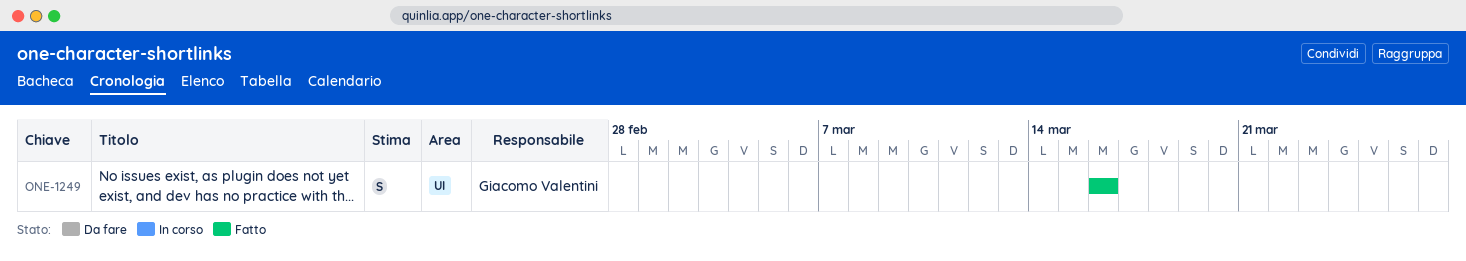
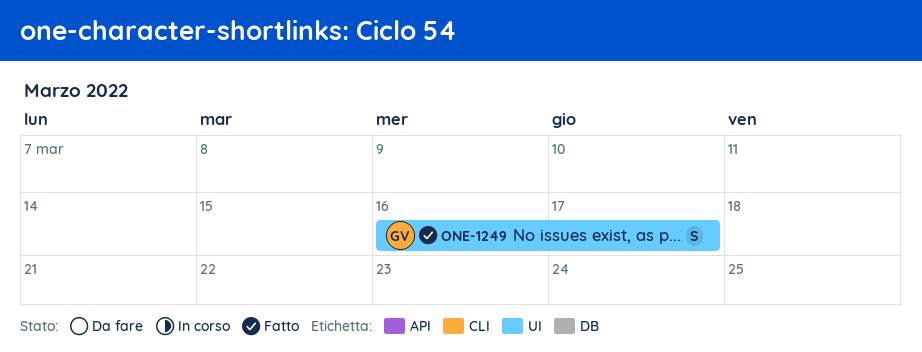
ONE-1249, due: Mar 16 -> Mar 17

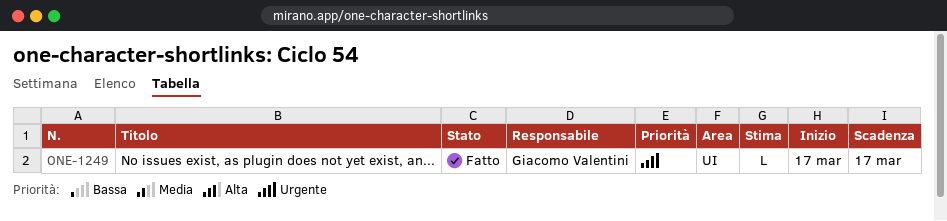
ONE-1249, estimate: S -> L
ONE-1249, start: Mar 16 -> Mar 17

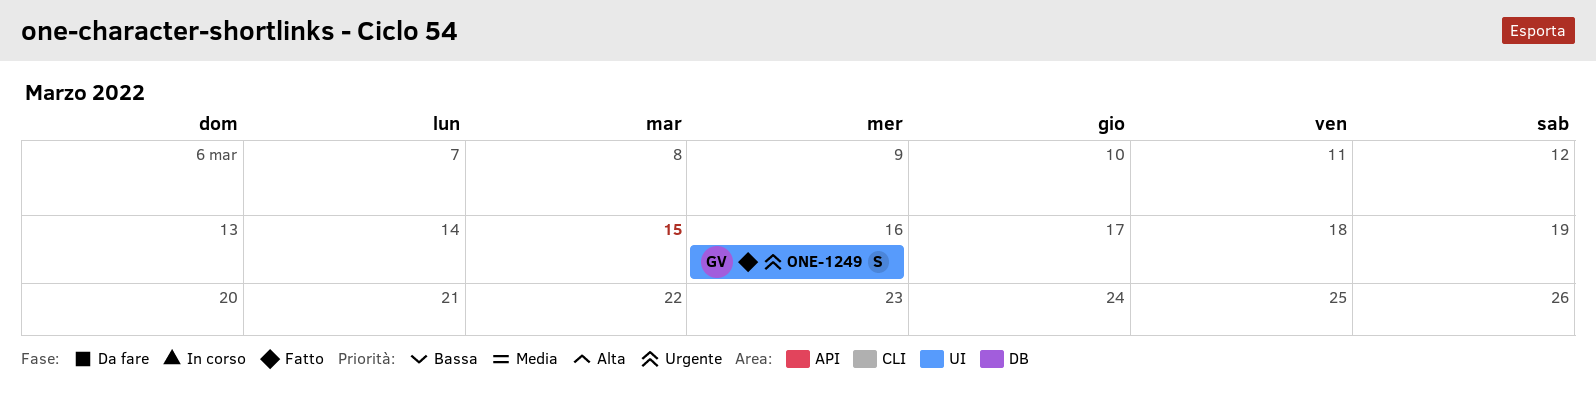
ONE-1249, estimate: L -> S
ONE-1249, start: Mar 17 -> Mar 16
ONE-1249, due: Mar 17 -> Mar 16

